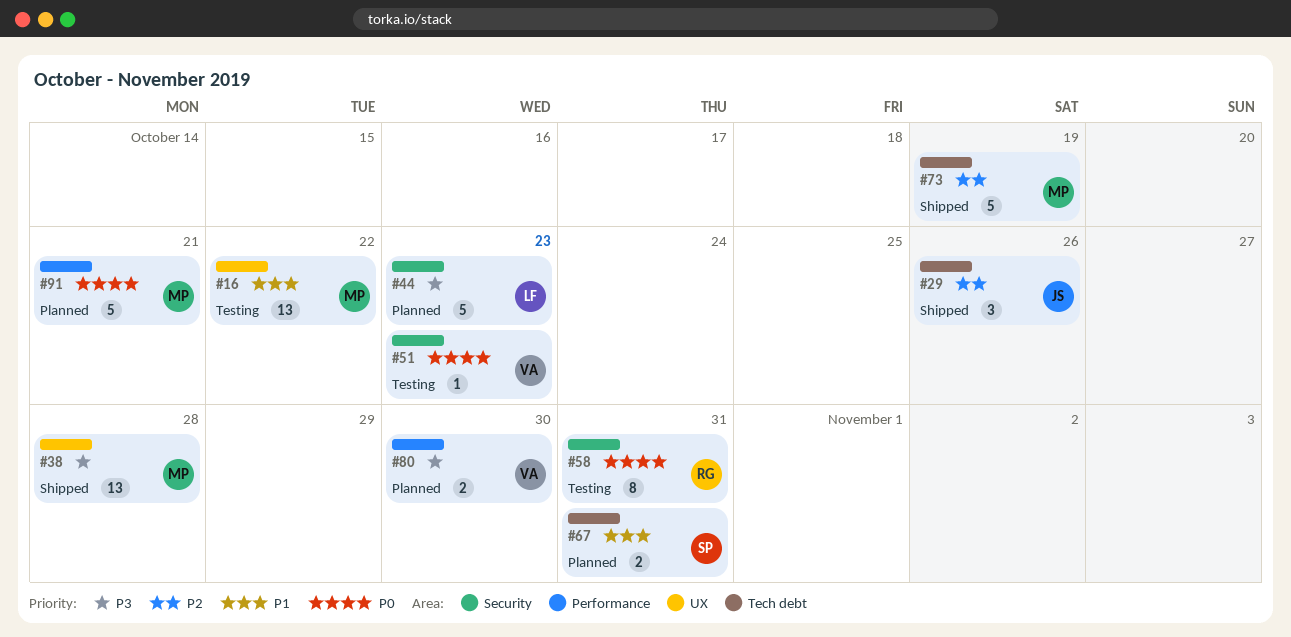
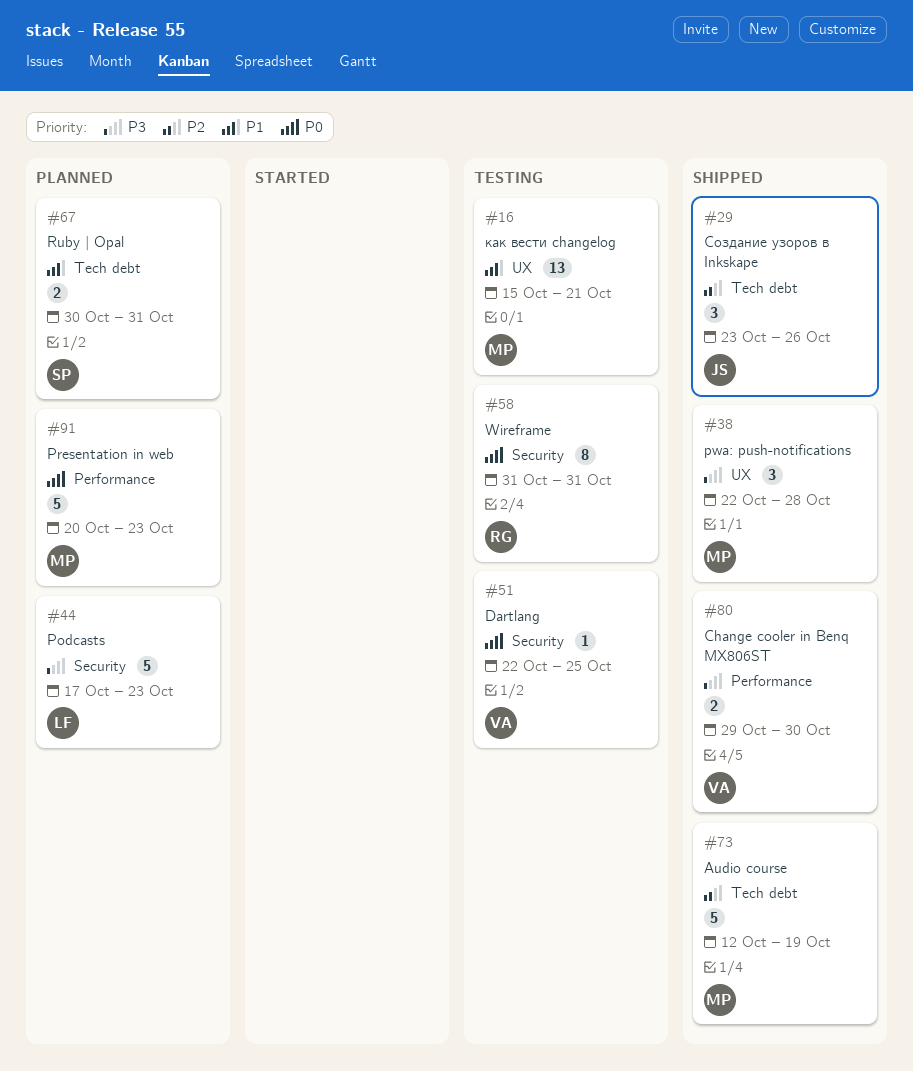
#16, due: Oct 22 -> Oct 21
#38, estimate: 13 -> 3
#51, due: Oct 23 -> Oct 25
#80, status: Planned -> Shipped
#91, due: Oct 21 -> Oct 23

